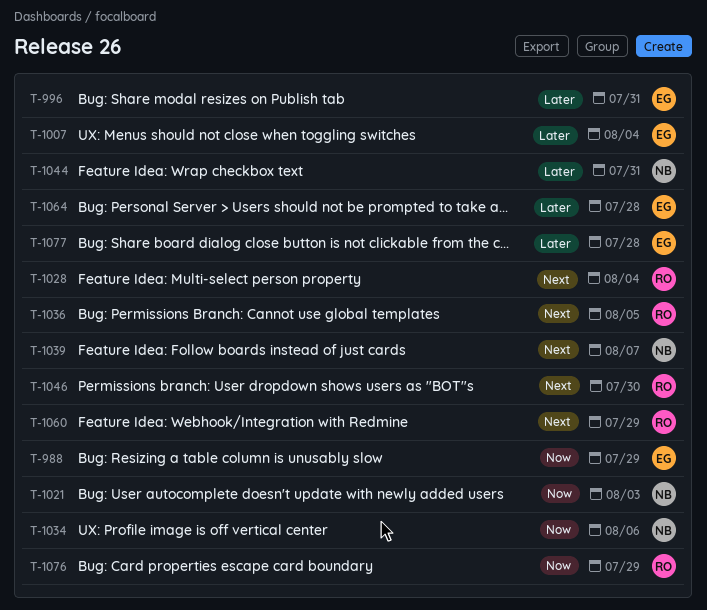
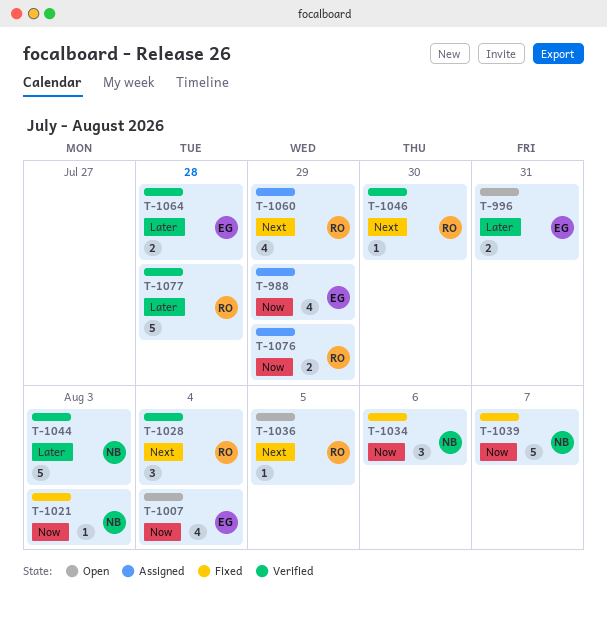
T-1007, priority: Later -> Now
T-1039, priority: Next -> Now
T-1044, due: Jul 31 -> Aug 3
T-1077, owner: EG -> RO

